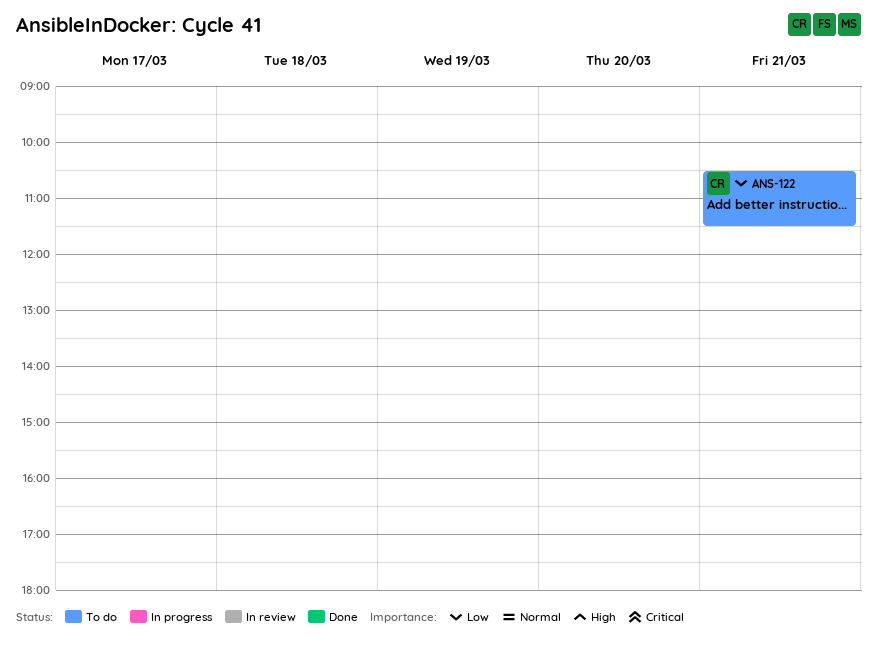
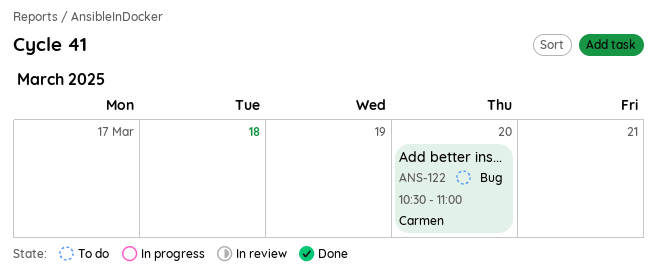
ANS-122, day: Mar 21 -> Mar 20
ANS-122, ends: 11:30 -> 11:00

